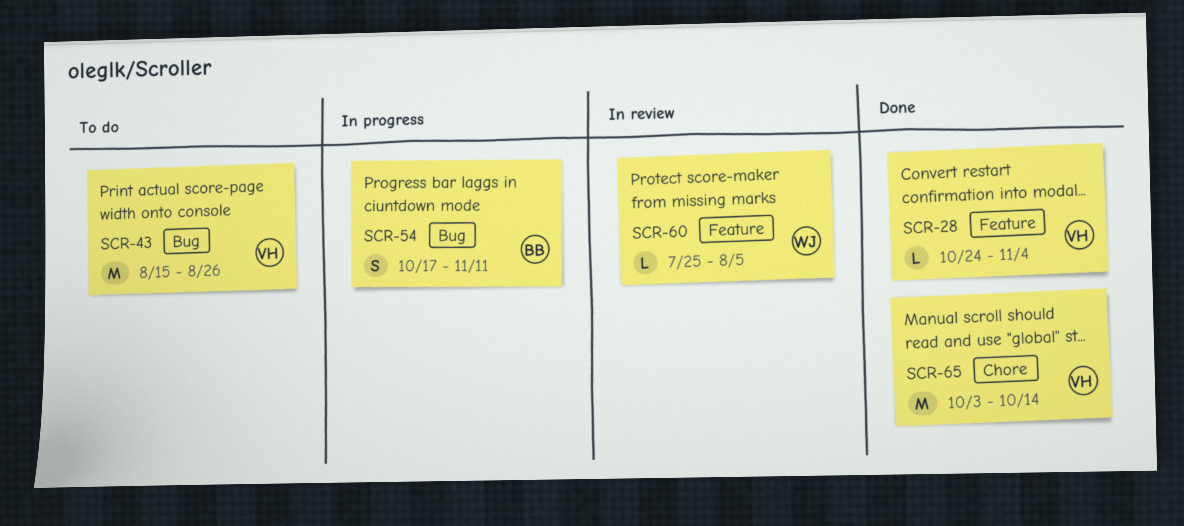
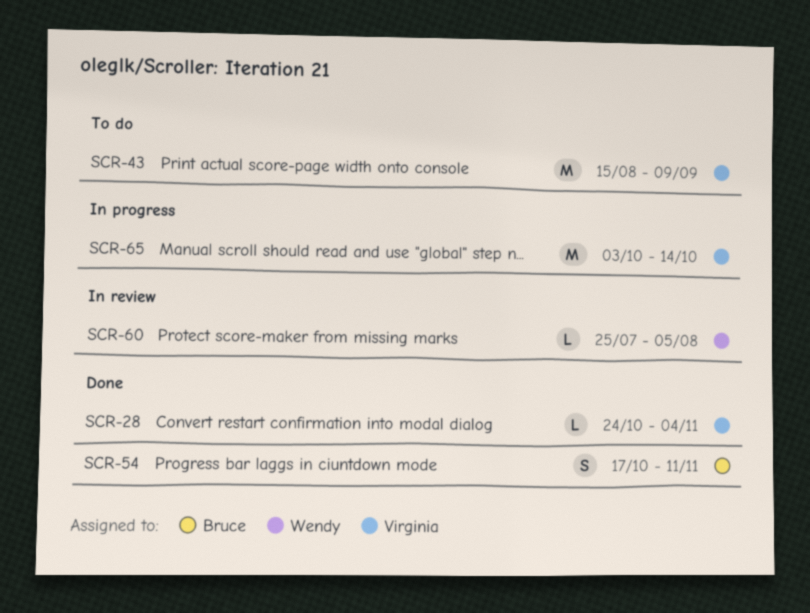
SCR-43, due: Aug 26 -> Sep 9
SCR-54, status: In progress -> Done
SCR-65, status: Done -> In progress

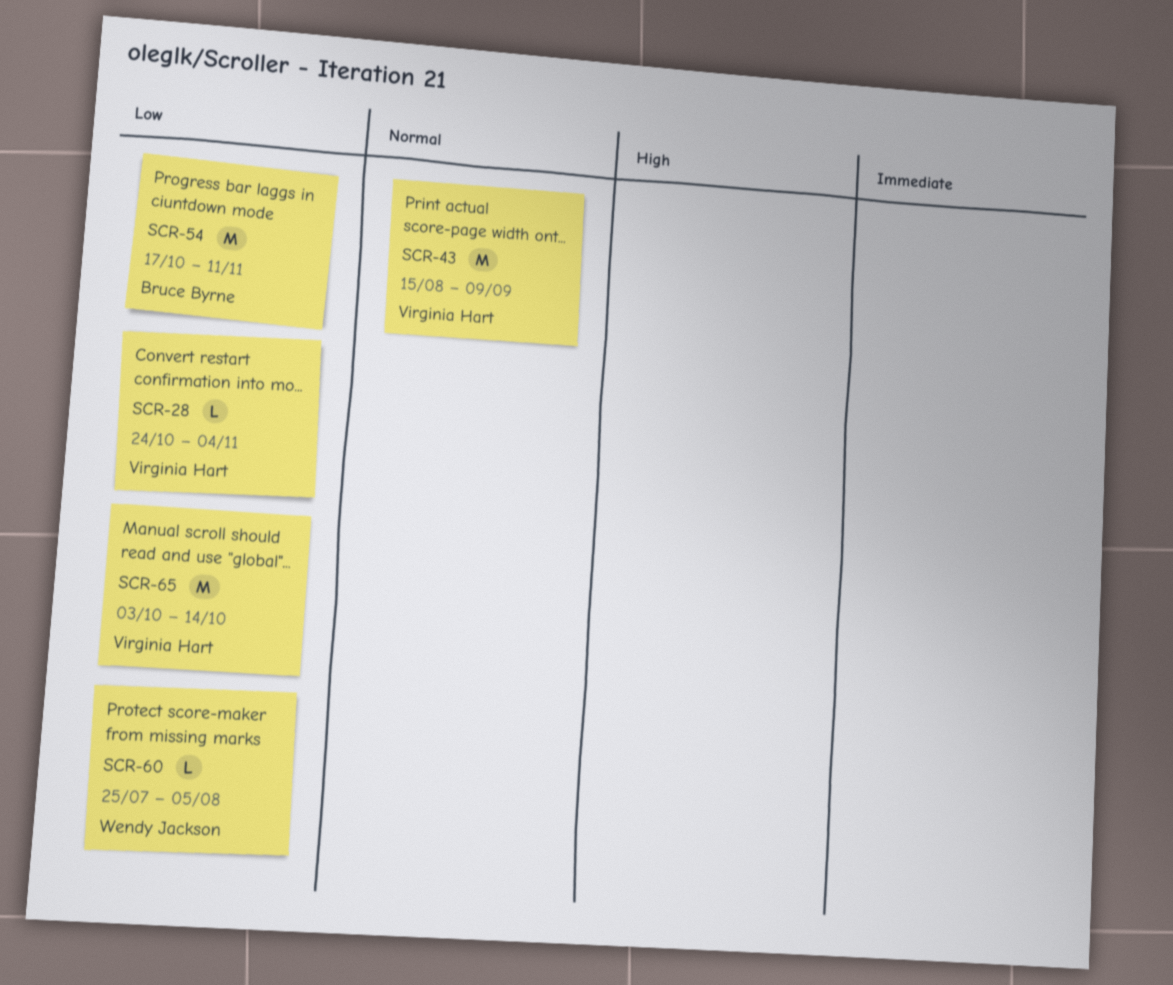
SCR-54, estimate: S -> M

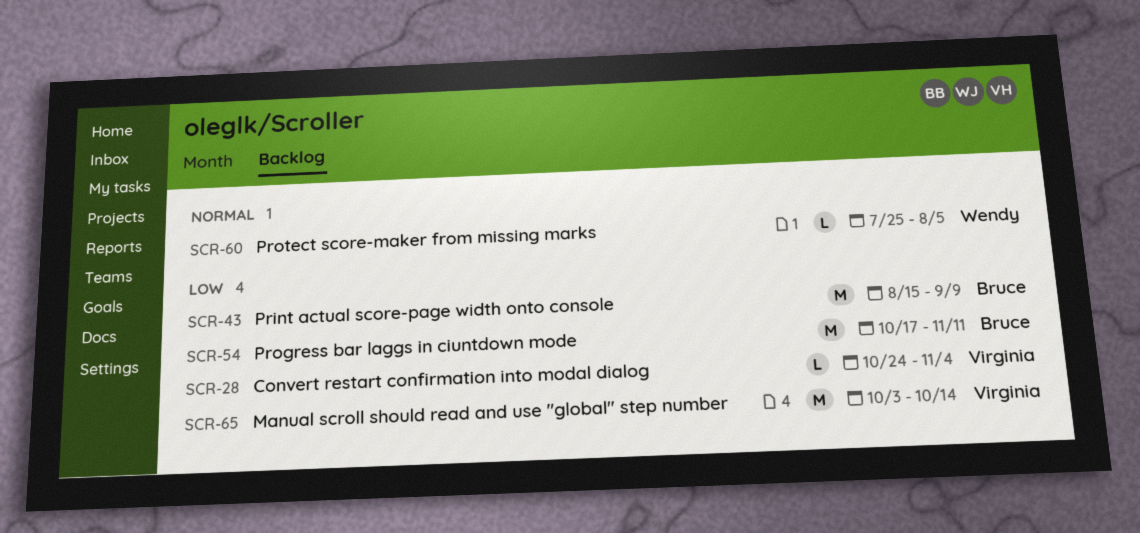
SCR-43, owner: Virginia Hart -> Bruce Byrne
SCR-43, priority: Normal -> Low
SCR-60, priority: Low -> Normal

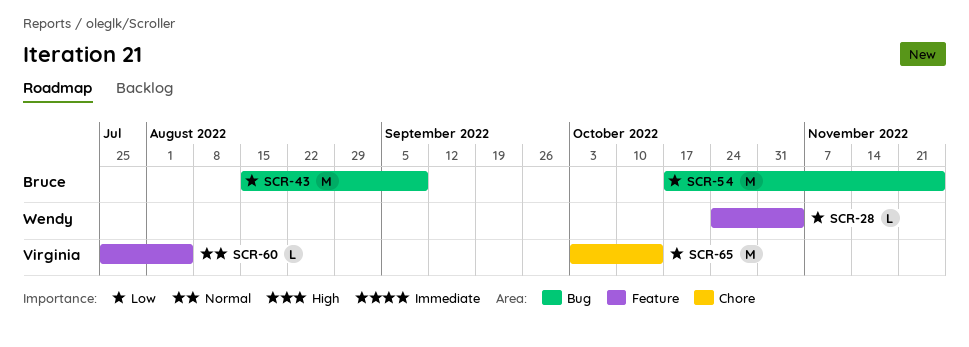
SCR-28, owner: Virginia -> Wendy
SCR-54, due: Nov 11 -> Nov 25
SCR-60, owner: Wendy -> Virginia

